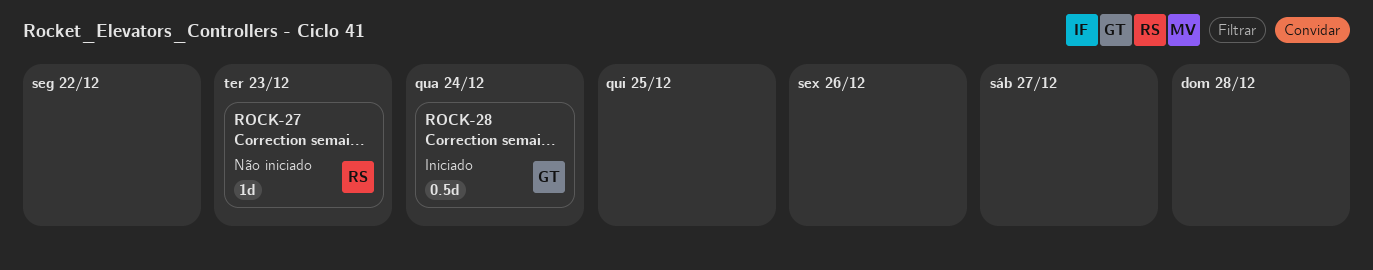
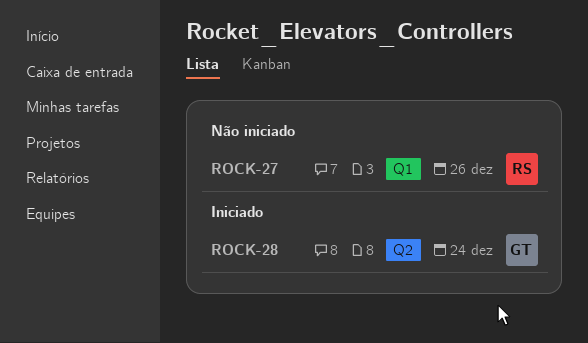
ROCK-27, due: Dec 23 -> Dec 26

